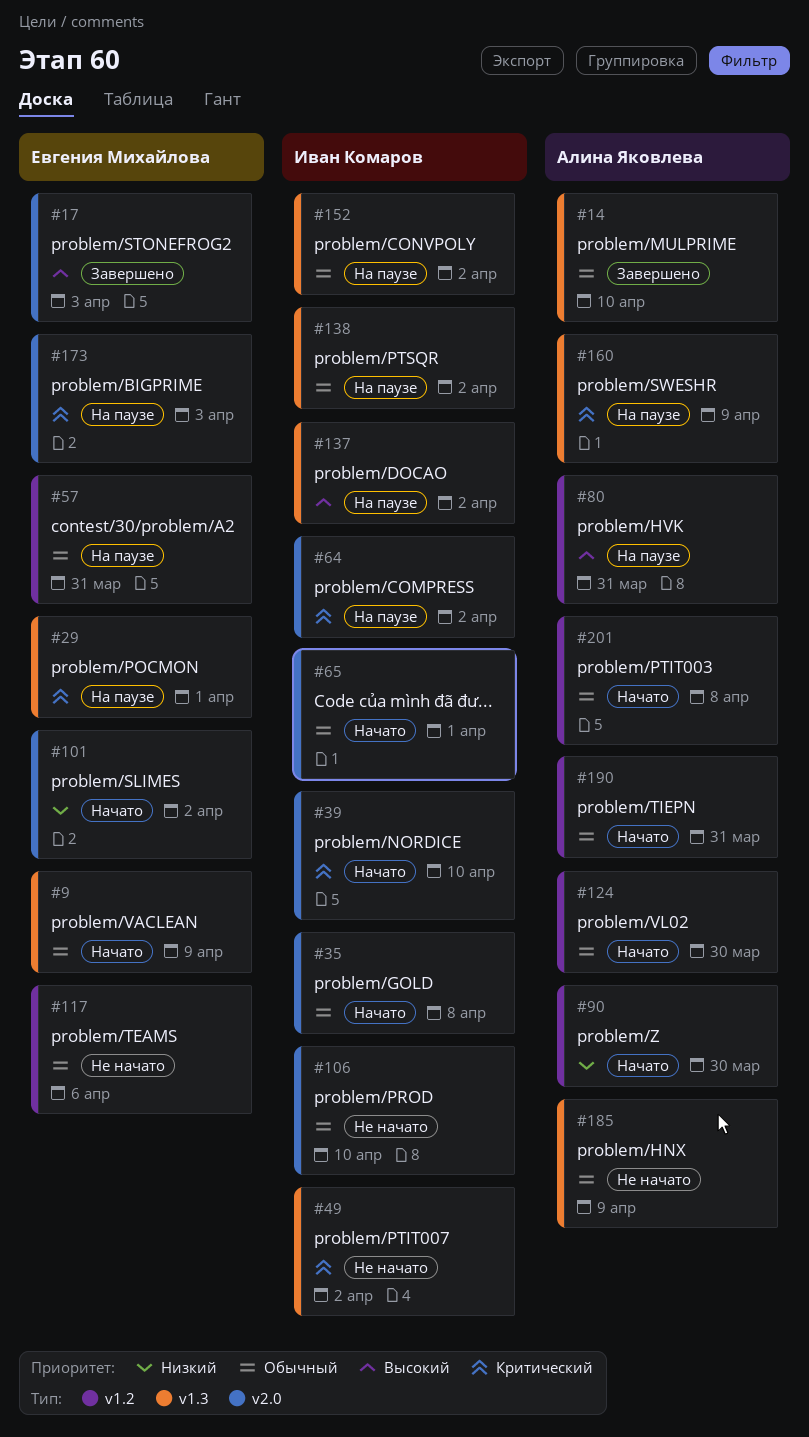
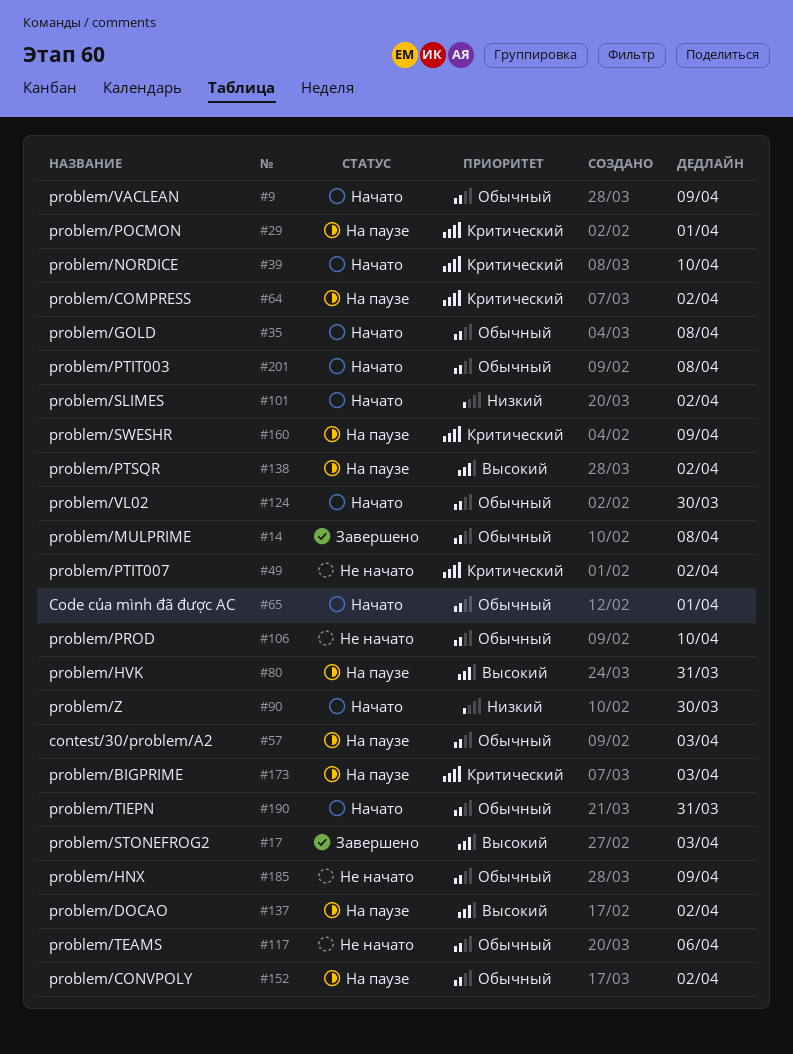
#14, due: Apr 10 -> Apr 8
#57, due: Mar 31 -> Apr 3
#138, priority: Обычный -> Высокий

